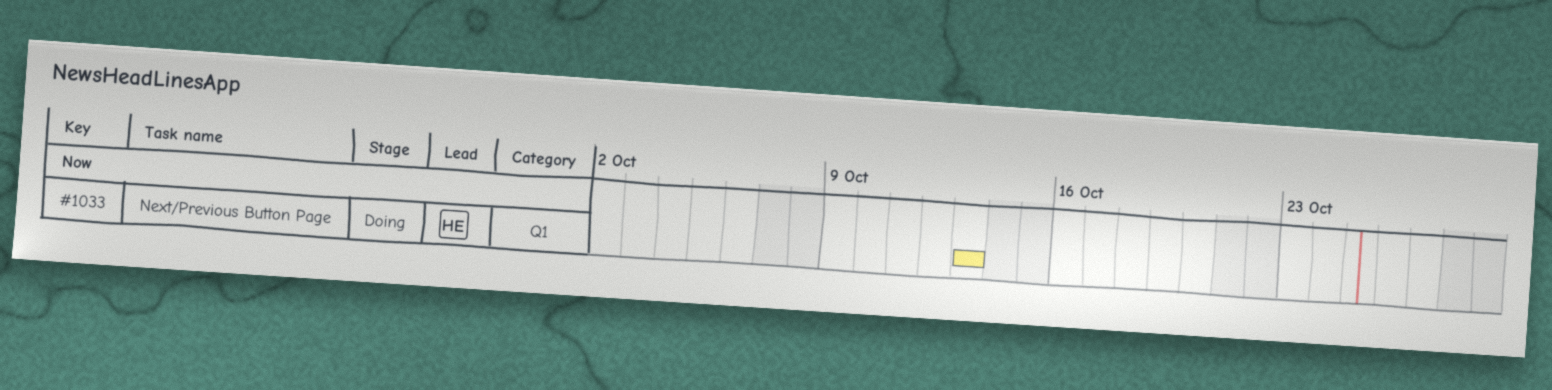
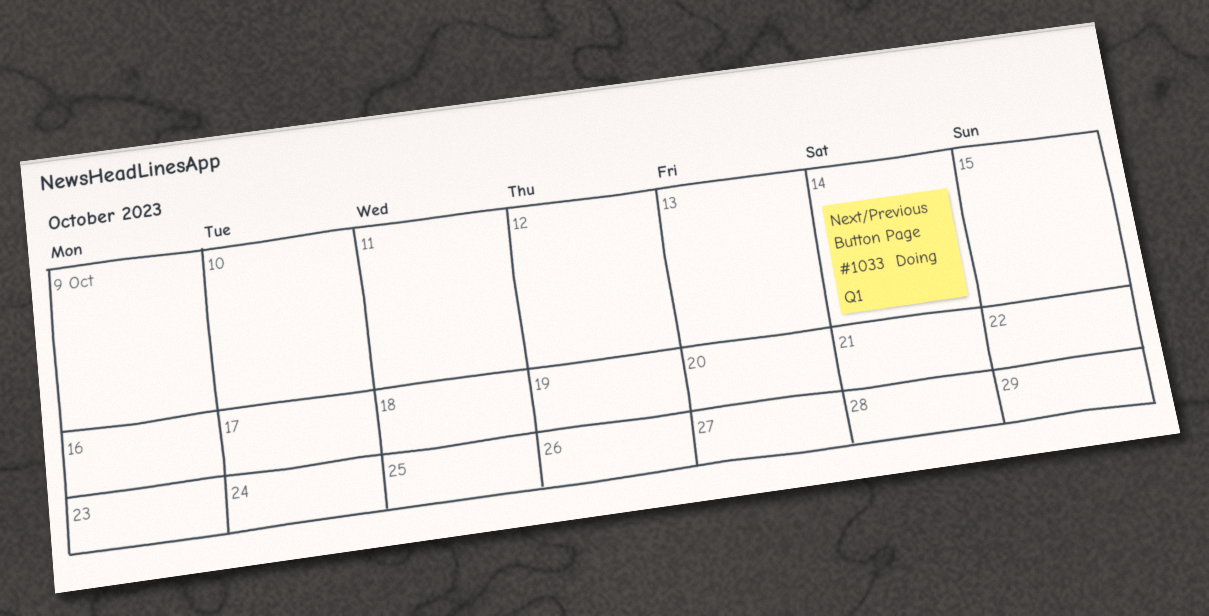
#1033, due: Oct 13 -> Oct 14

